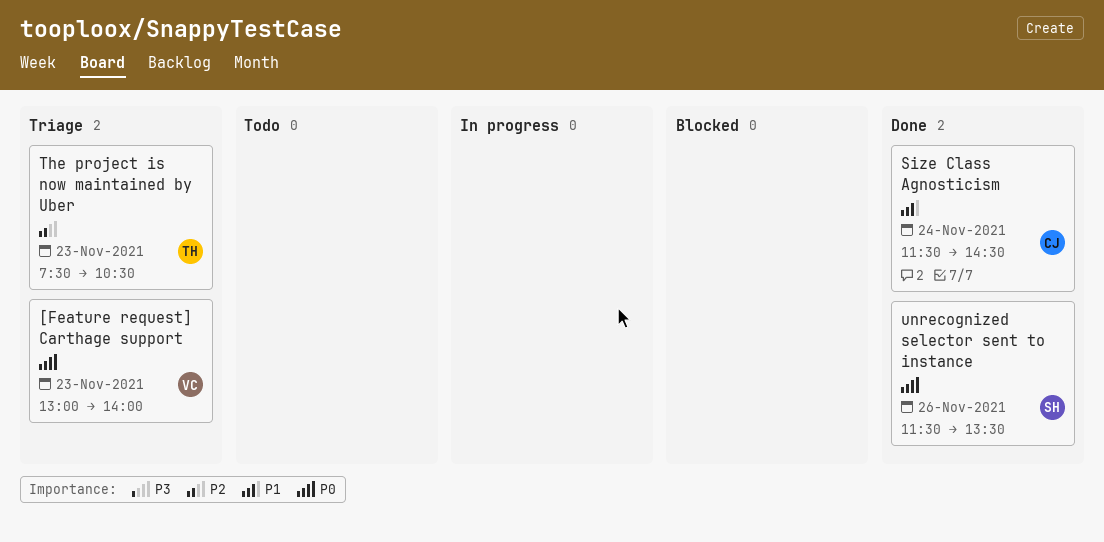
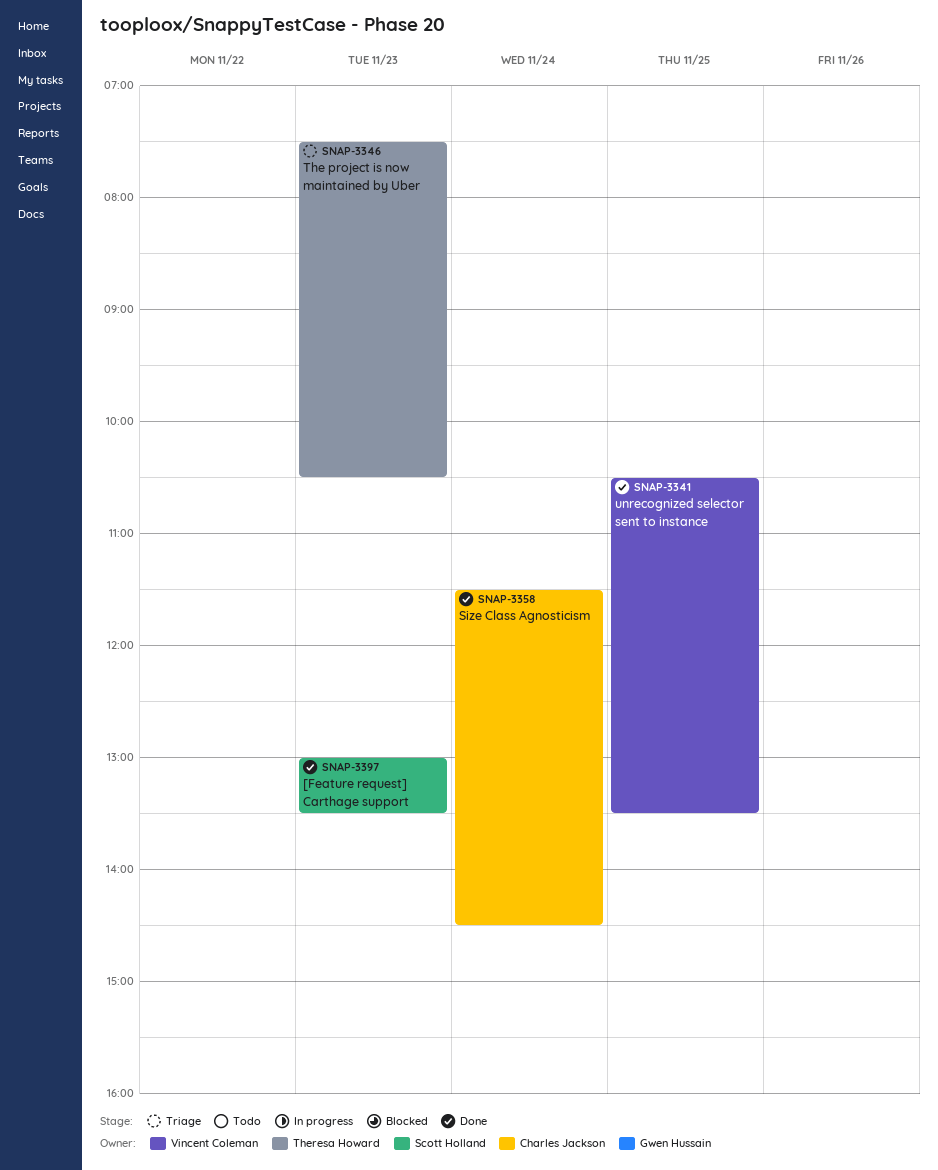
[Feature request] Carthage support, status: Triage -> Done
[Feature request] Carthage support, owner: Vincent Coleman -> Scott Holland
[Feature request] Carthage support, ends: 14:00 -> 13:30
unrecognized selector sent to instance, owner: Scott Holland -> Vincent Coleman
unrecognized selector sent to instance, day: Nov 26 -> Nov 25
unrecognized selector sent to instance, begins: 11:30 -> 10:30

